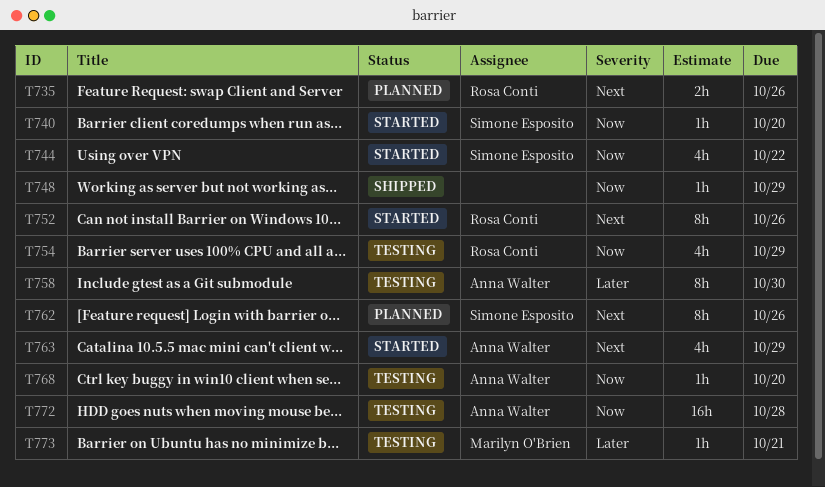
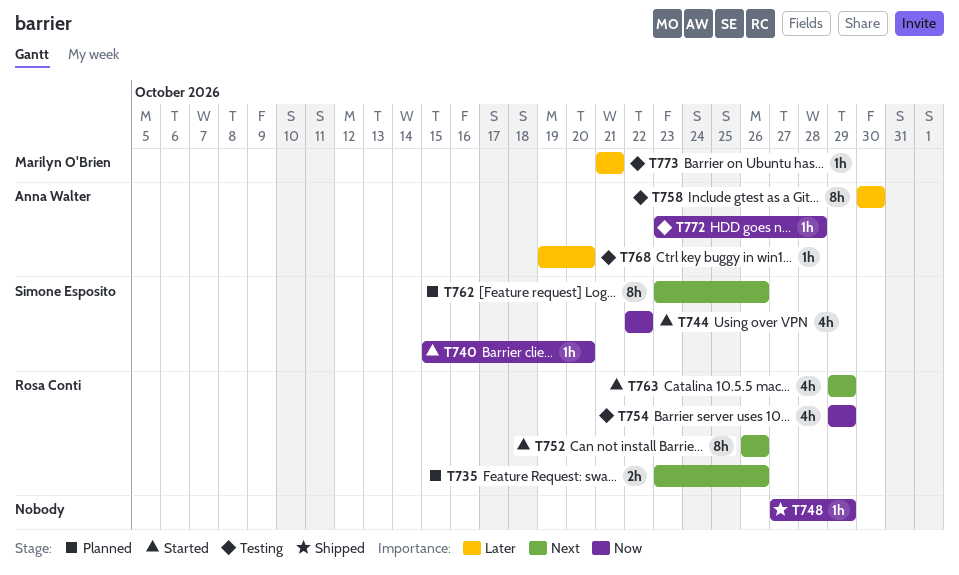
T763, owner: Anna Walter -> Rosa Conti
T768, priority: Now -> Later
T772, estimate: 16h -> 1h

